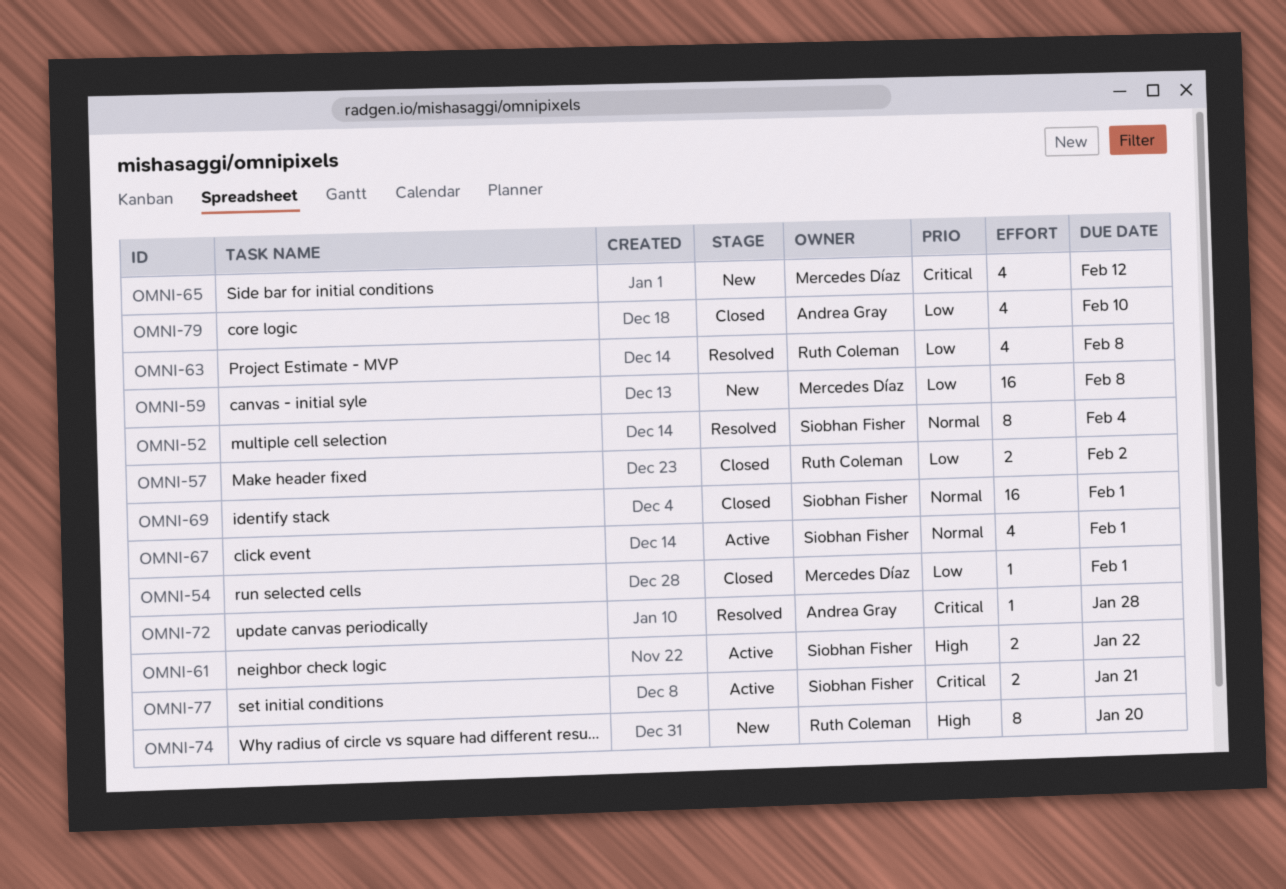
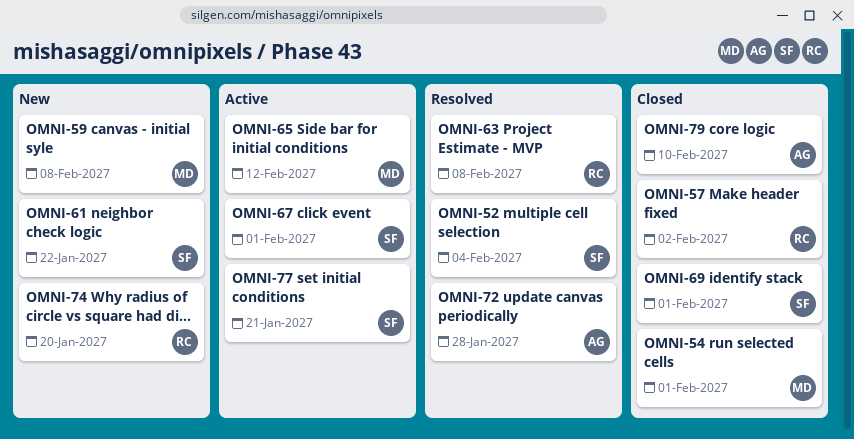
OMNI-61, status: Active -> New
OMNI-65, status: New -> Active

